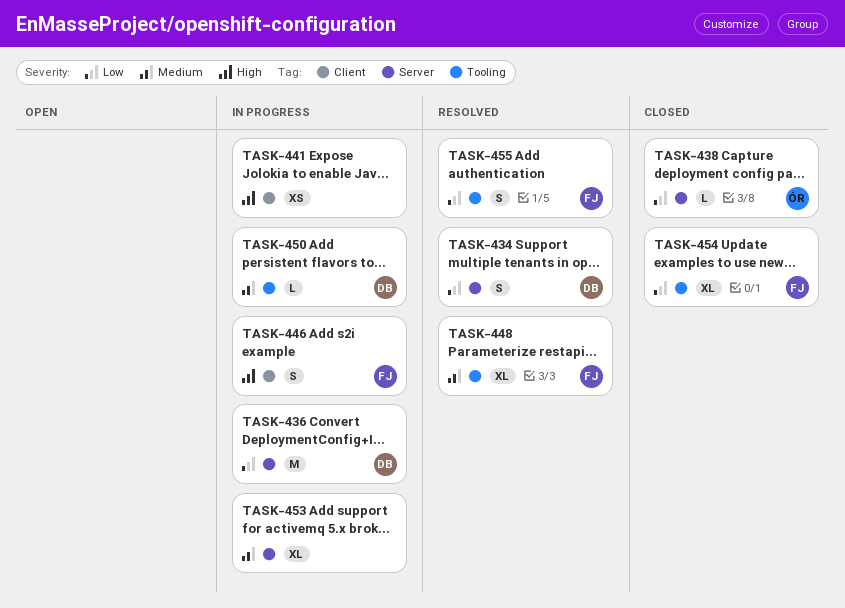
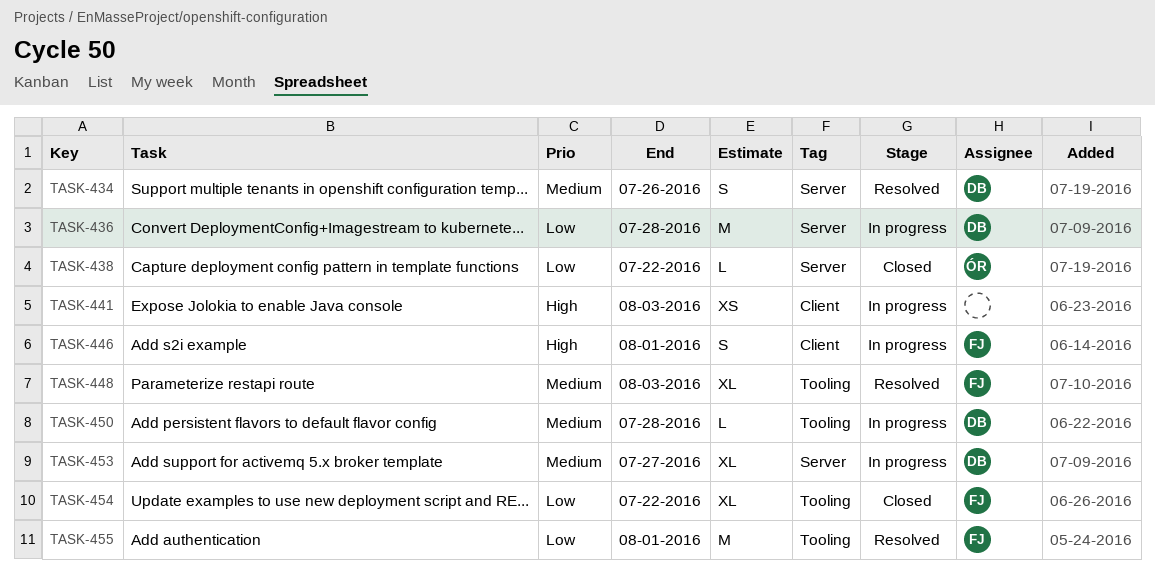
TASK-434, priority: Low -> Medium
TASK-453, owner: none -> DB
TASK-455, estimate: S -> M

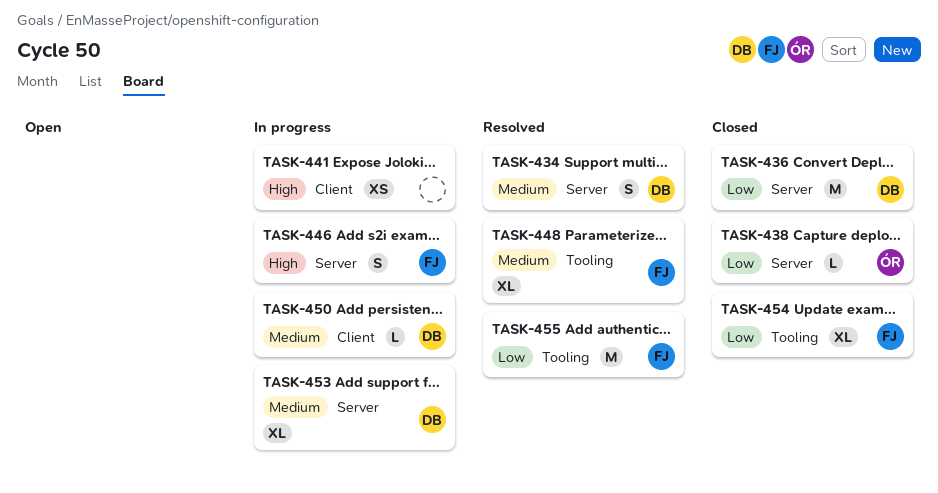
TASK-436, status: In progress -> Closed
TASK-446, label: Client -> Server
TASK-450, label: Tooling -> Client

